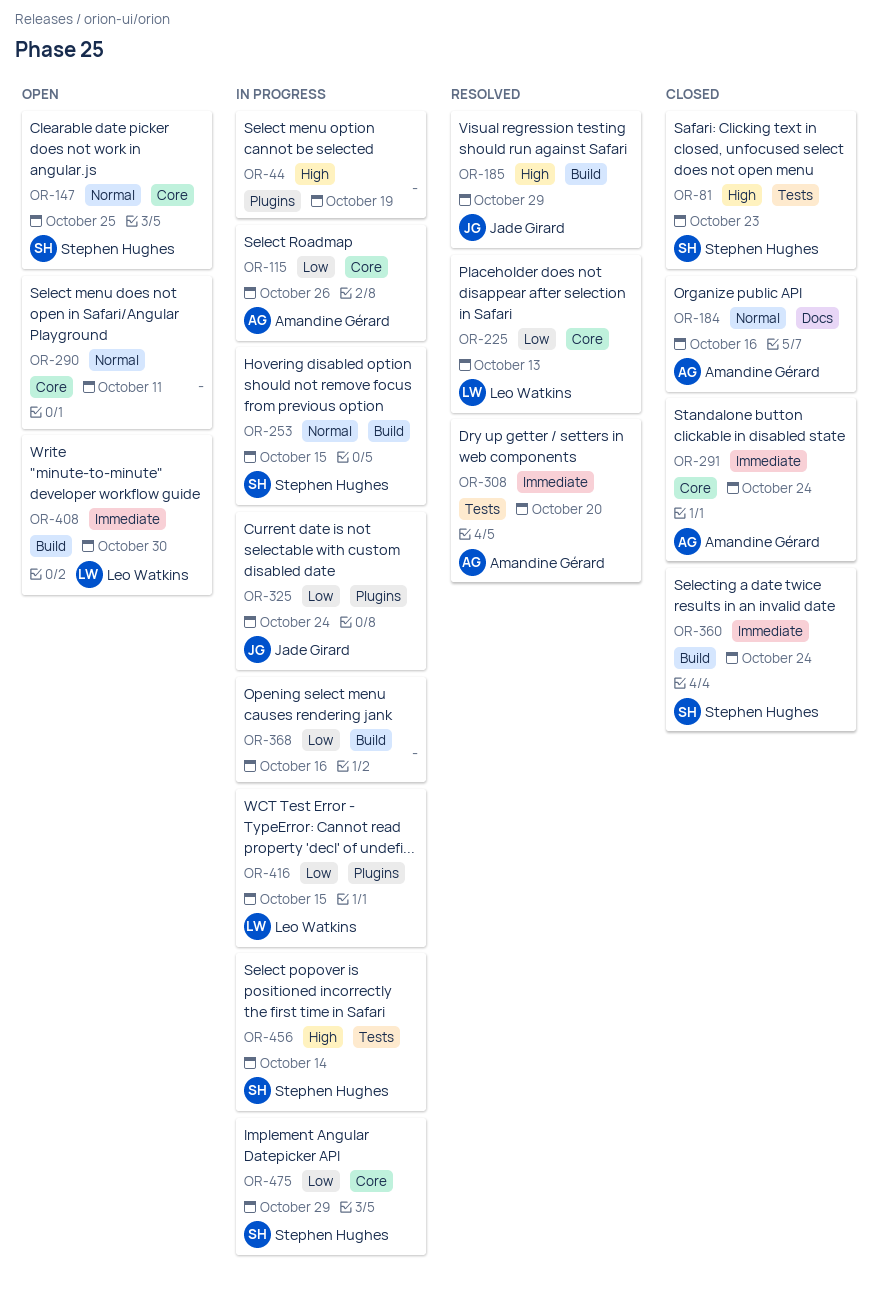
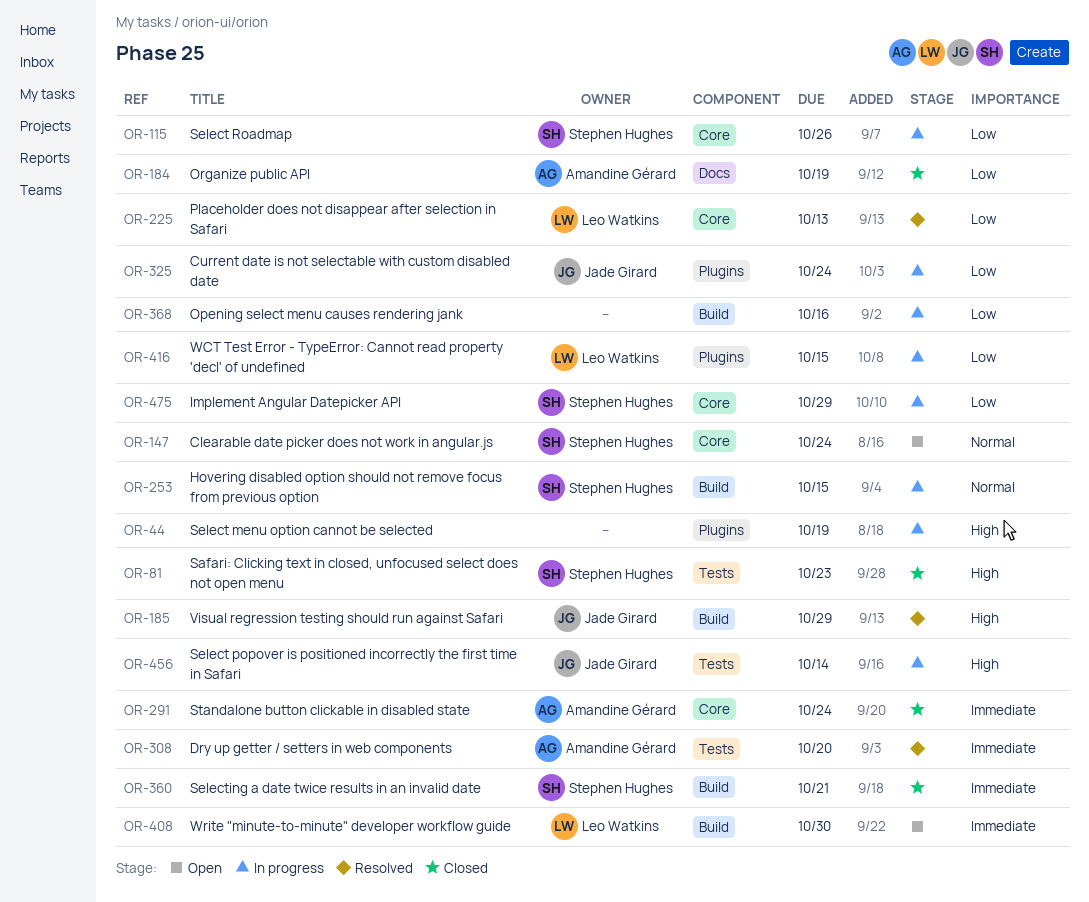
OR-115, owner: Amandine Gérard -> Stephen Hughes
OR-147, due: Oct 25 -> Oct 24
OR-184, priority: Normal -> Low
OR-184, due: Oct 16 -> Oct 19
OR-290: present -> none
OR-360, due: Oct 24 -> Oct 21
OR-456, owner: Stephen Hughes -> Jade Girard

